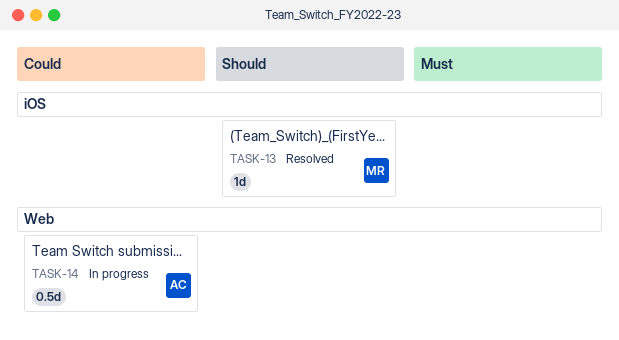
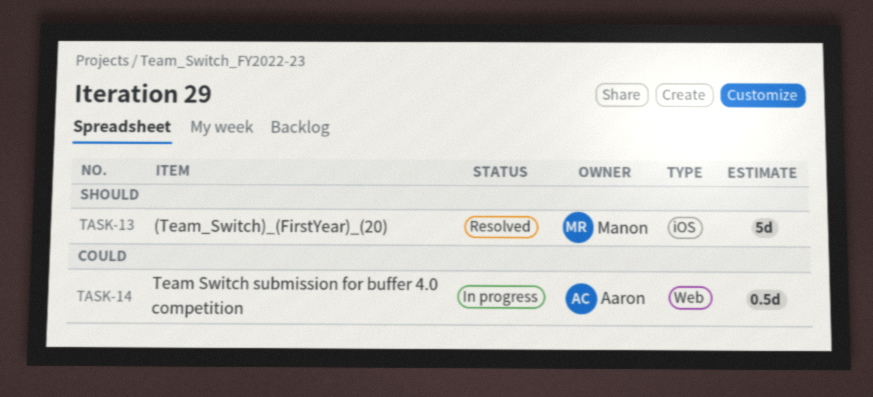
TASK-13, estimate: 1d -> 5d

